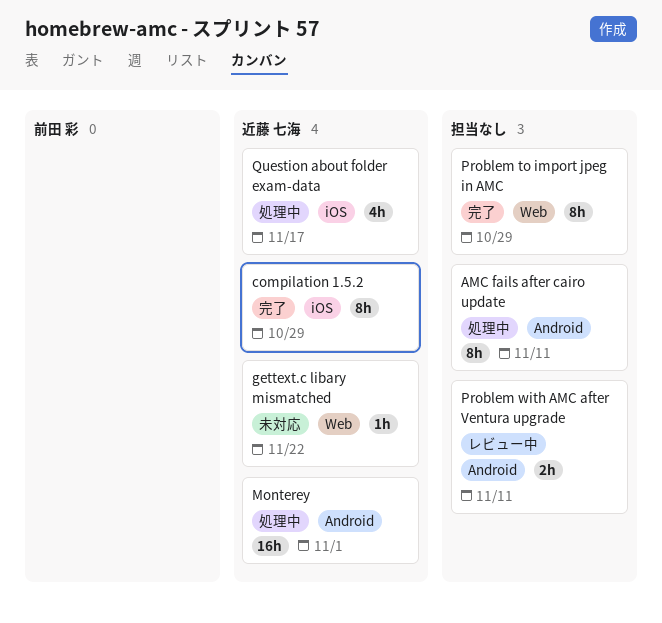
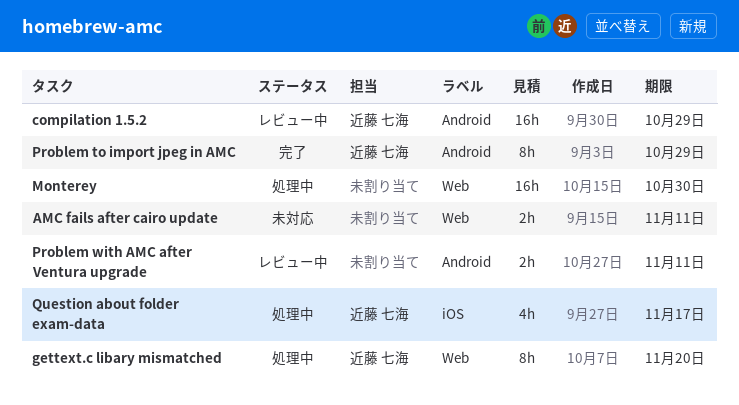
AMC fails after cairo update, status: 処理中 -> 未対応
AMC fails after cairo update, label: Android -> Web
AMC fails after cairo update, estimate: 8h -> 2h
compilation 1.5.2, status: 完了 -> レビュー中
compilation 1.5.2, label: iOS -> Android
compilation 1.5.2, estimate: 8h -> 16h
gettext.c libary mismatched, status: 未対応 -> 処理中
gettext.c libary mismatched, estimate: 1h -> 8h
gettext.c libary mismatched, due: Nov 22 -> Nov 20
Monterey, owner: 近藤 七海 -> none
Monterey, label: Android -> Web
Monterey, due: Nov 1 -> Oct 30
Problem to import jpeg in AMC, owner: none -> 近藤 七海
Problem to import jpeg in AMC, label: Web -> Android

